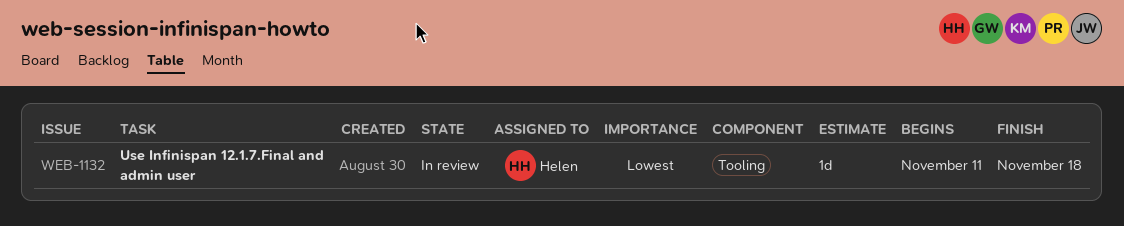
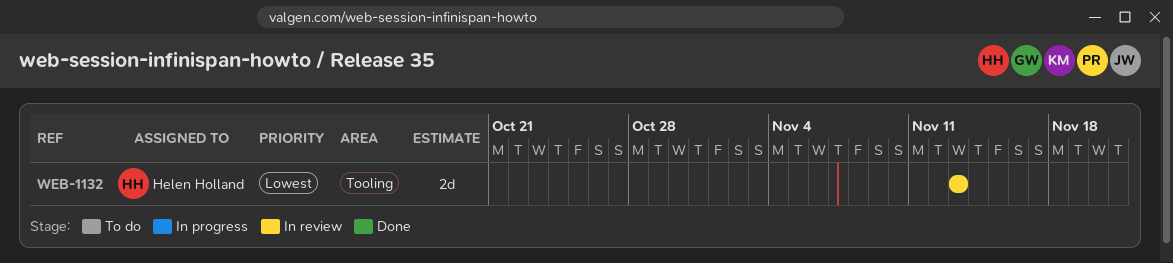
WEB-1132, estimate: 1d -> 2d
WEB-1132, start: Nov 11 -> Nov 13
WEB-1132, due: Nov 18 -> Nov 13

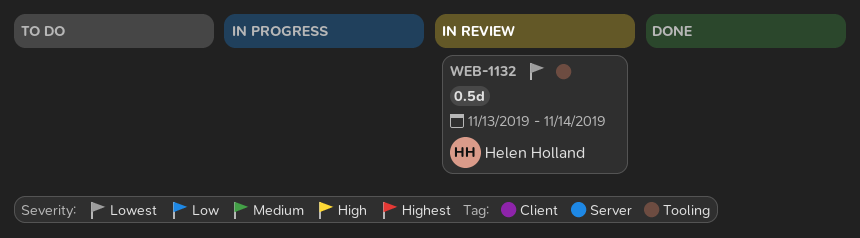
WEB-1132, estimate: 2d -> 0.5d
WEB-1132, due: Nov 13 -> Nov 14

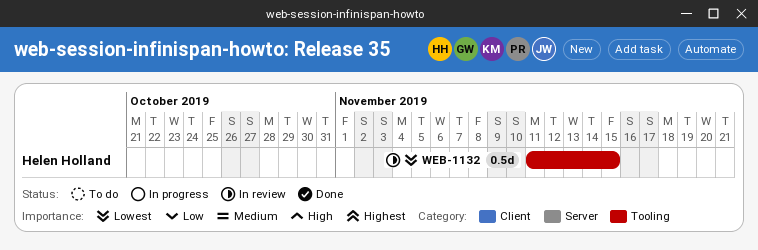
WEB-1132, start: Nov 13 -> Nov 11
WEB-1132, due: Nov 14 -> Nov 15

